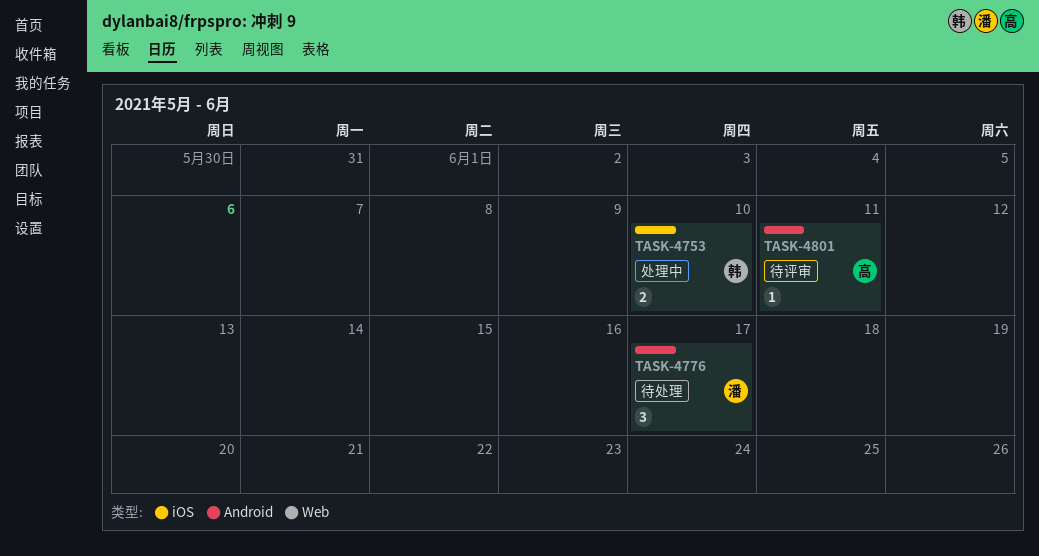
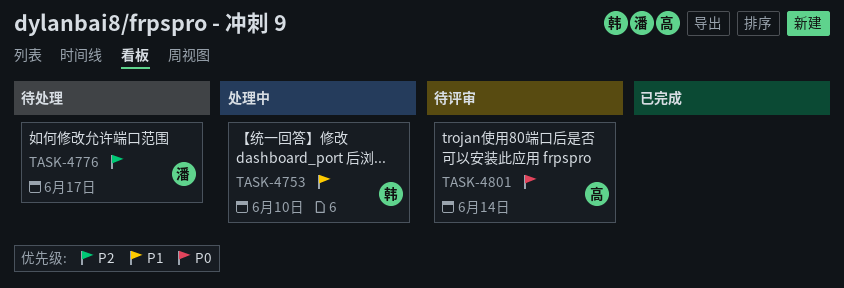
TASK-4801, due: Jun 11 -> Jun 14

